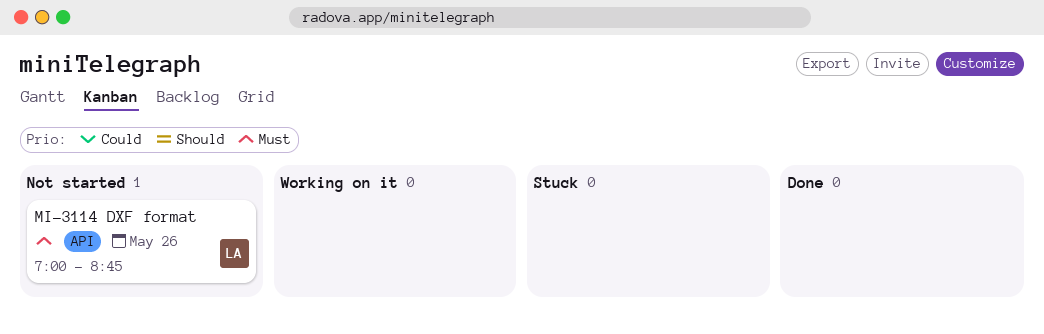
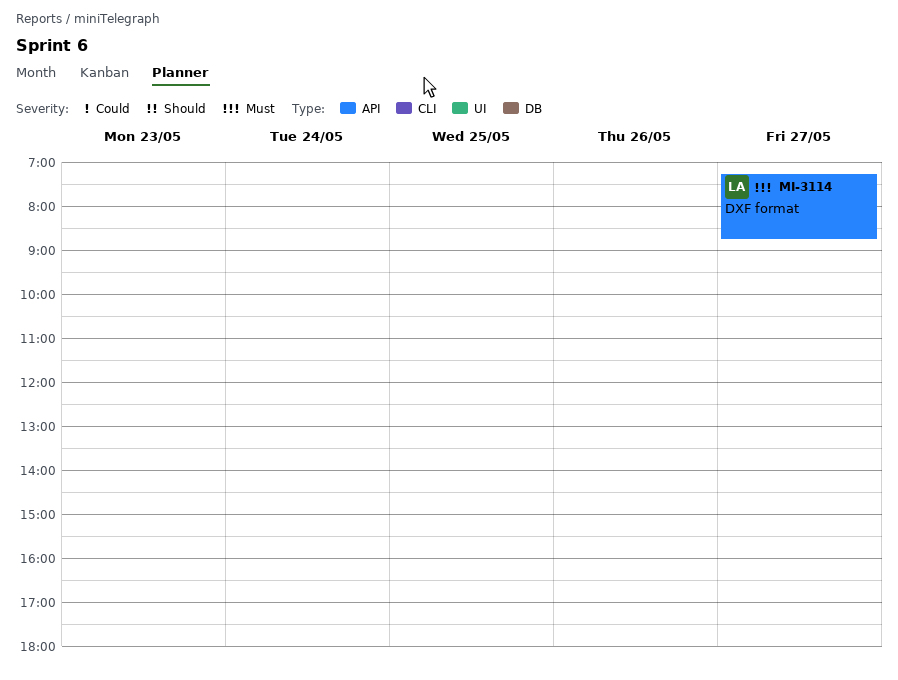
MI-3114, day: May 26 -> May 27
MI-3114, begins: 07:00 -> 07:15

